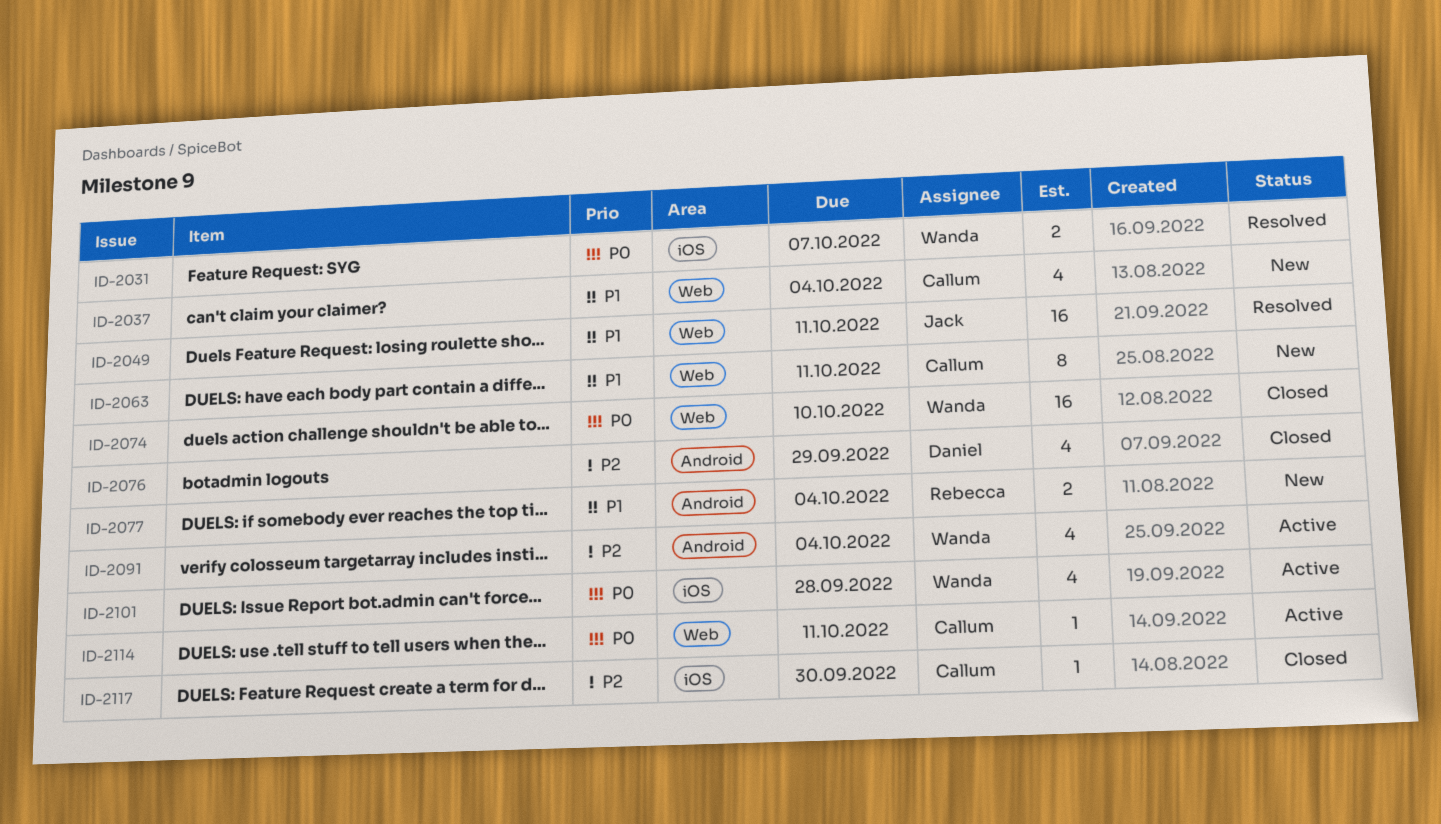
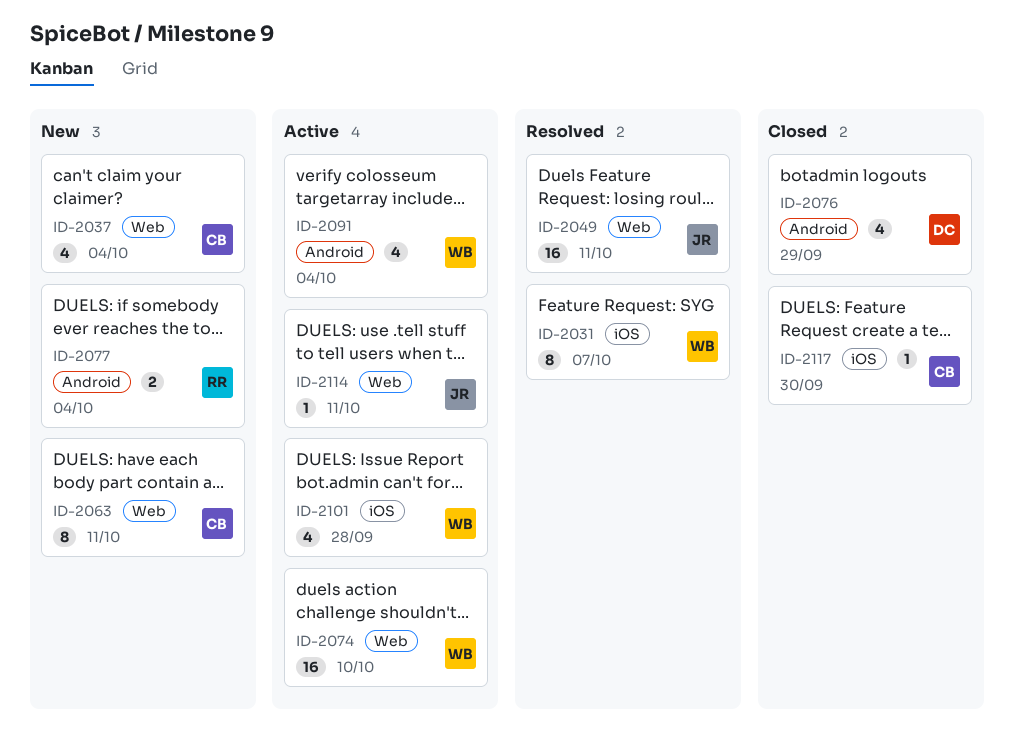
ID-2031, estimate: 2 -> 8
ID-2074, status: Closed -> Active
ID-2114, owner: Callum -> Jack

